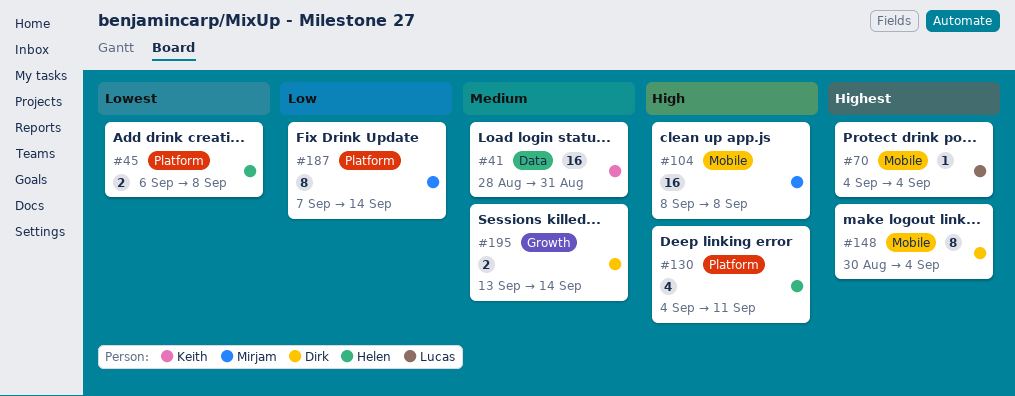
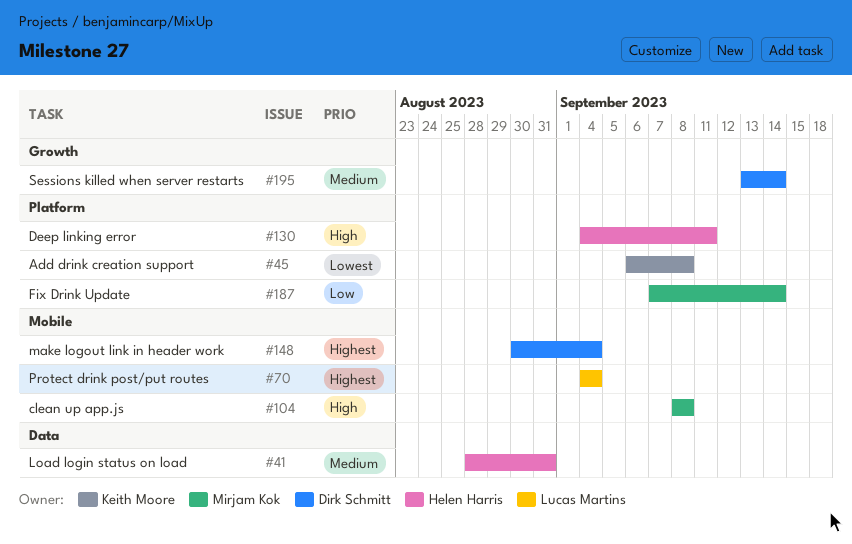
#41, owner: Keith Moore -> Helen Harris
#45, owner: Helen Harris -> Keith Moore

